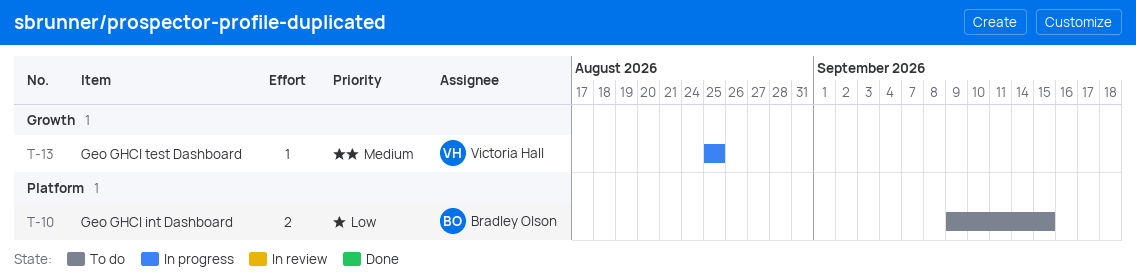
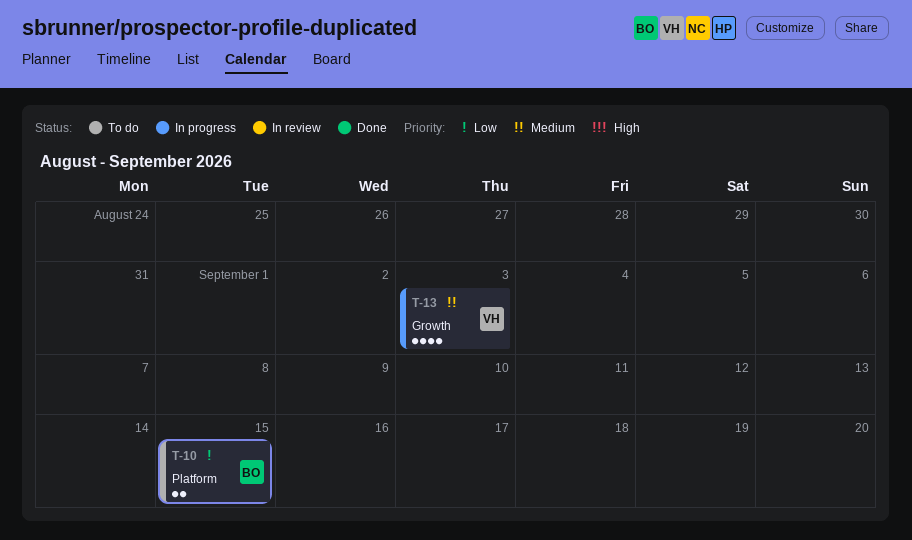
T-13, estimate: 1 -> 4
T-13, due: Aug 25 -> Sep 3

